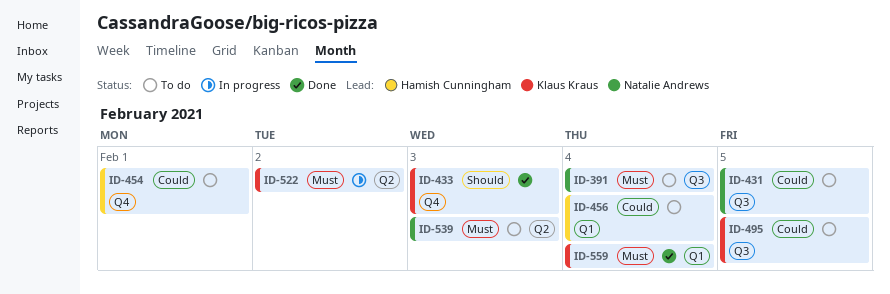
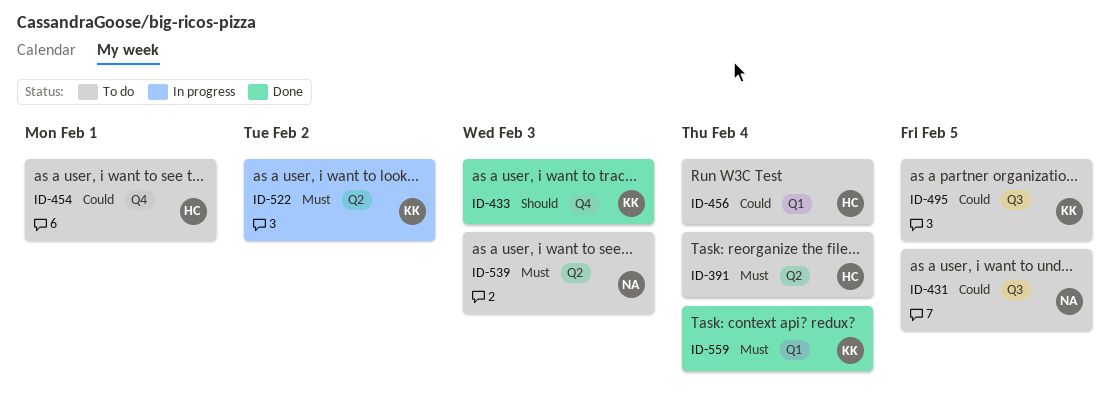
ID-391, owner: Natalie Andrews -> Hamish Cunningham
ID-391, label: Q3 -> Q2

